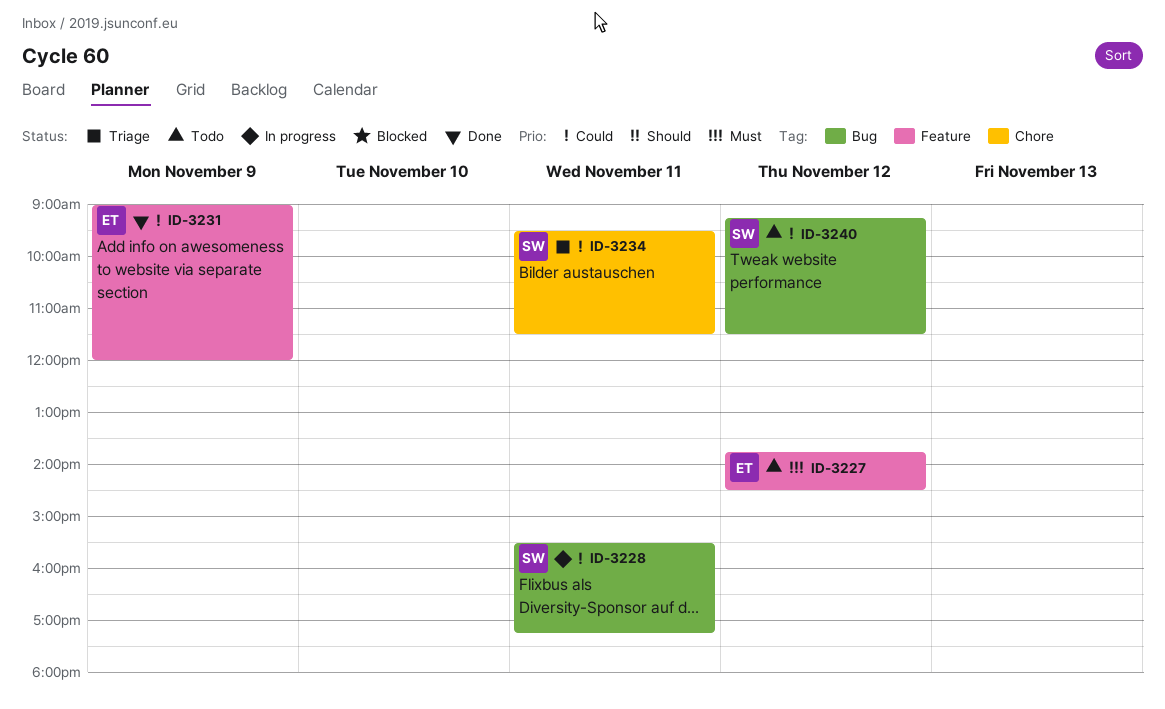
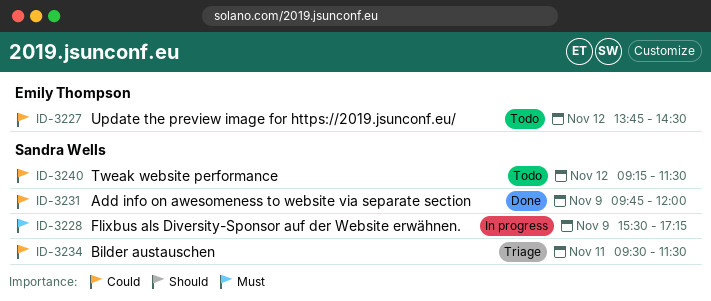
ID-3227, priority: Must -> Could
ID-3228, priority: Could -> Must
ID-3228, day: Nov 11 -> Nov 9
ID-3231, owner: Emily Thompson -> Sandra Wells
ID-3231, begins: 09:00 -> 09:45

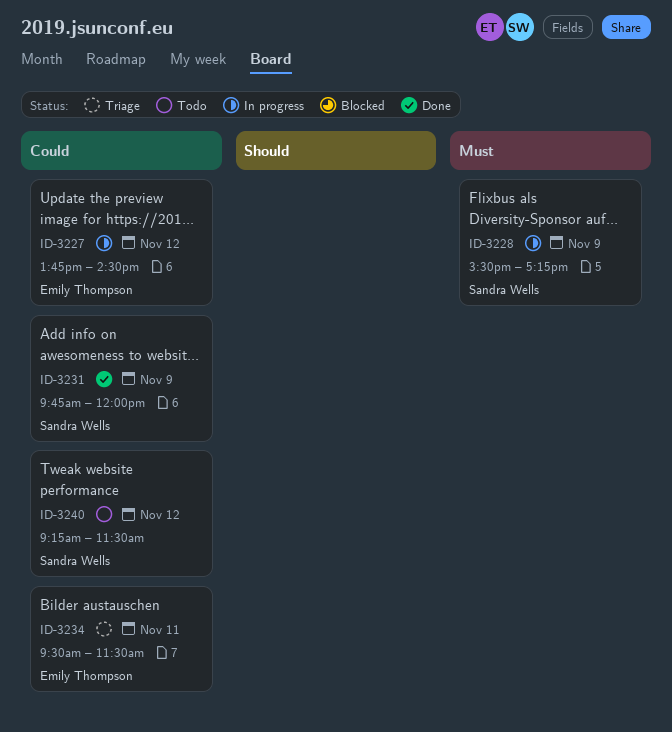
ID-3227, status: Todo -> In progress
ID-3234, owner: Sandra Wells -> Emily Thompson

